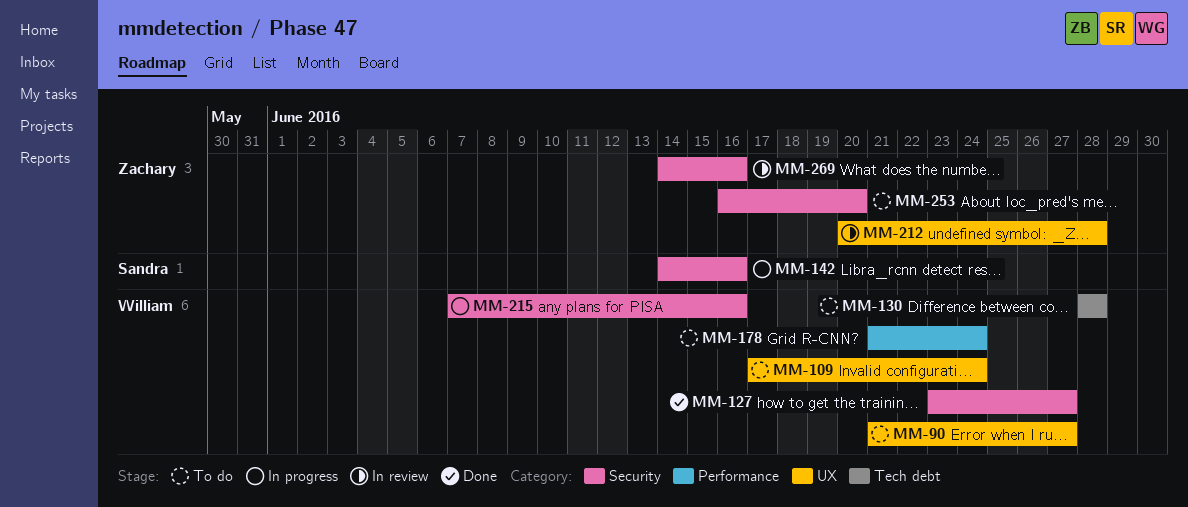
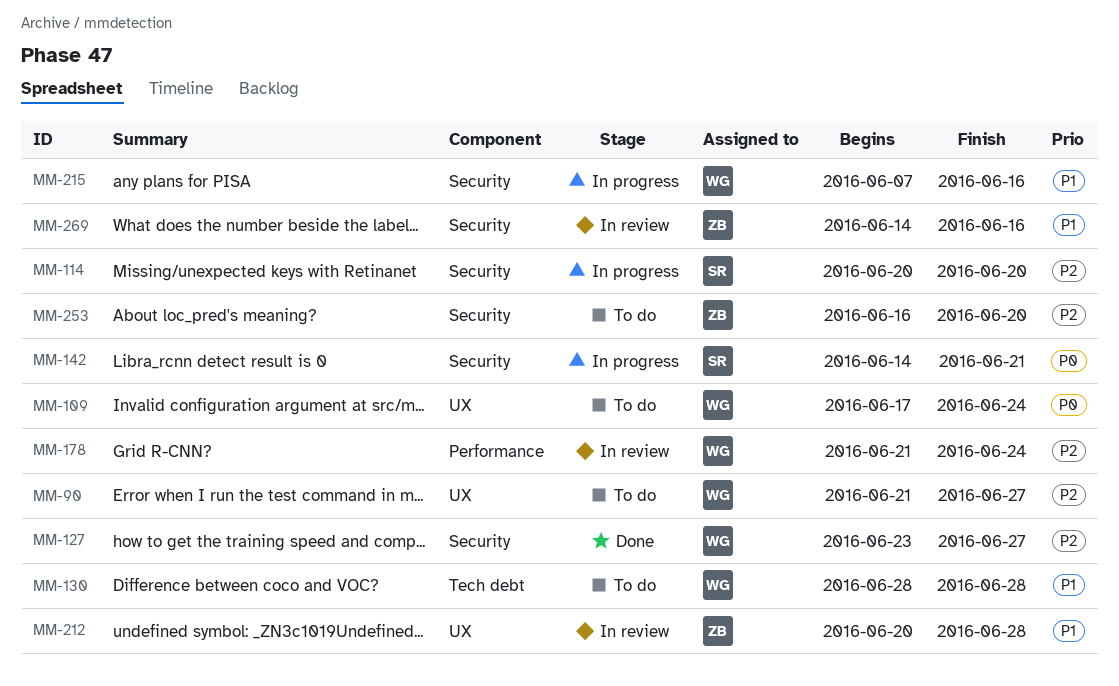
MM-114: none -> present
MM-142, due: Jun 16 -> Jun 21
MM-178, status: To do -> In review

